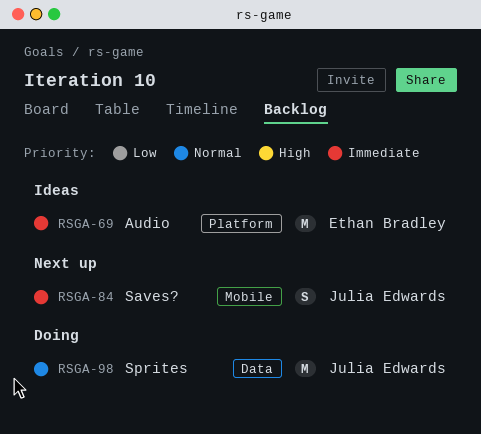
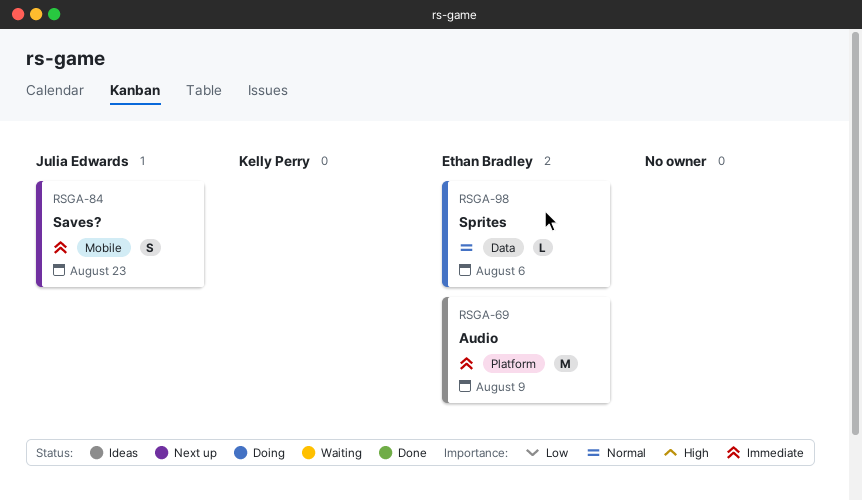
RSGA-98, owner: Julia Edwards -> Ethan Bradley
RSGA-98, estimate: M -> L

